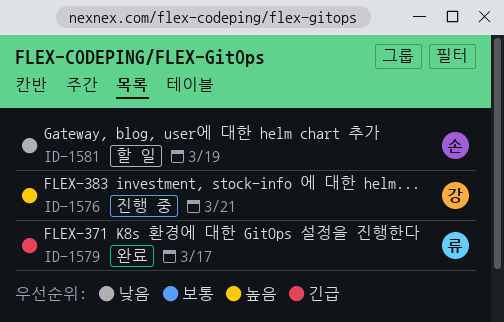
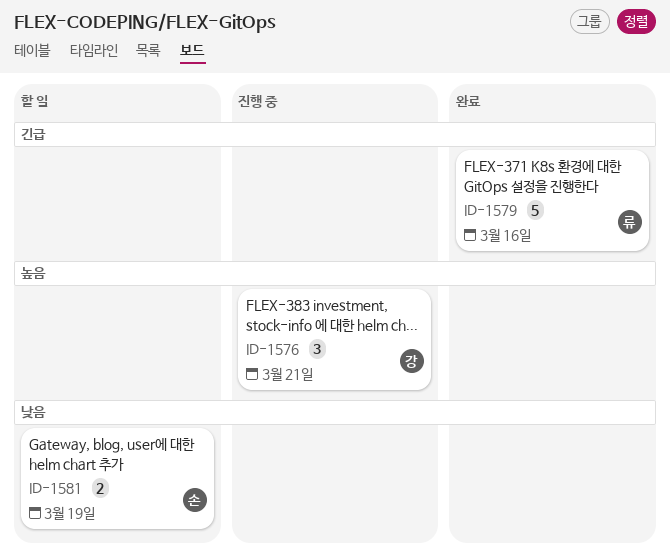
ID-1579, due: Mar 17 -> Mar 16

